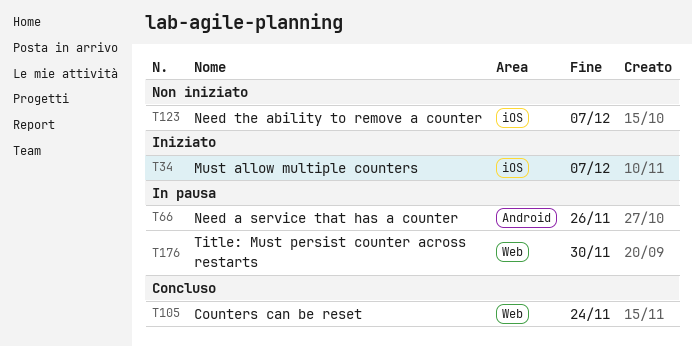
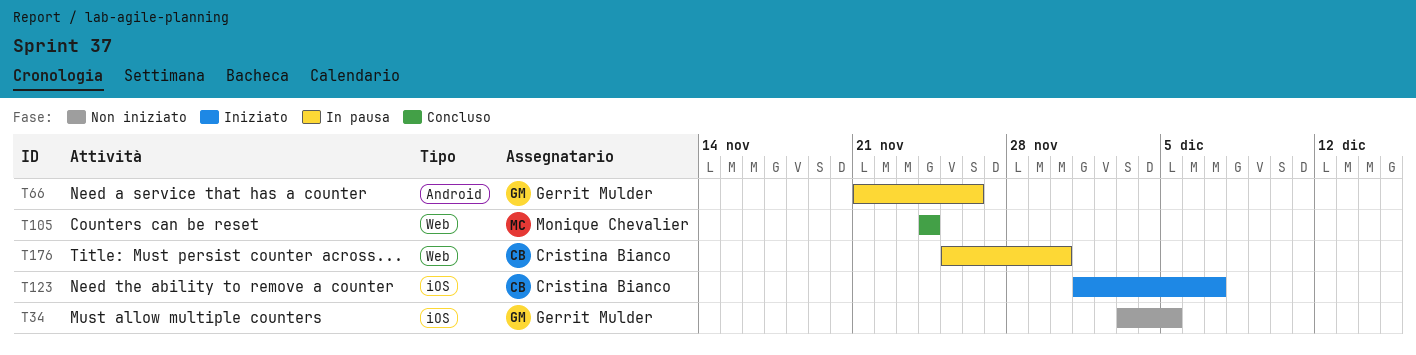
T34, status: Iniziato -> Non iniziato
T34, due: Dec 7 -> Dec 5
T123, status: Non iniziato -> Iniziato

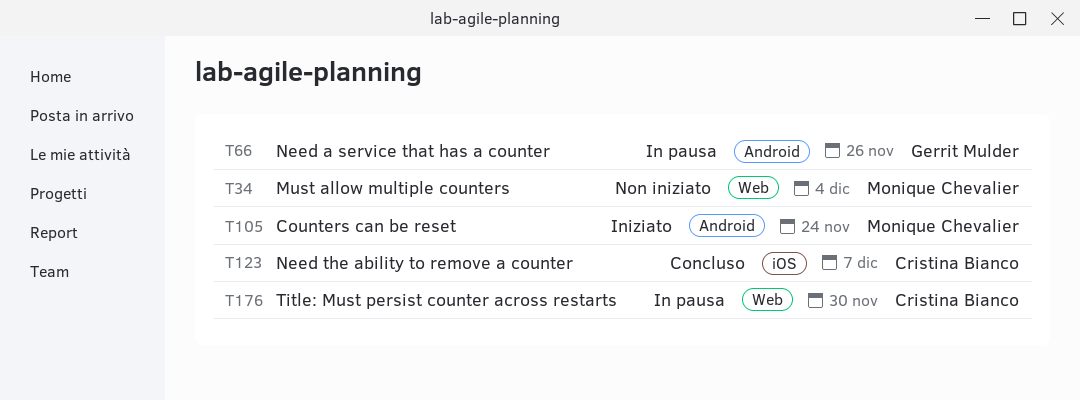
T34, owner: Gerrit Mulder -> Monique Chevalier
T34, label: iOS -> Web
T34, due: Dec 5 -> Dec 4
T105, status: Concluso -> Iniziato
T105, label: Web -> Android
T123, status: Iniziato -> Concluso

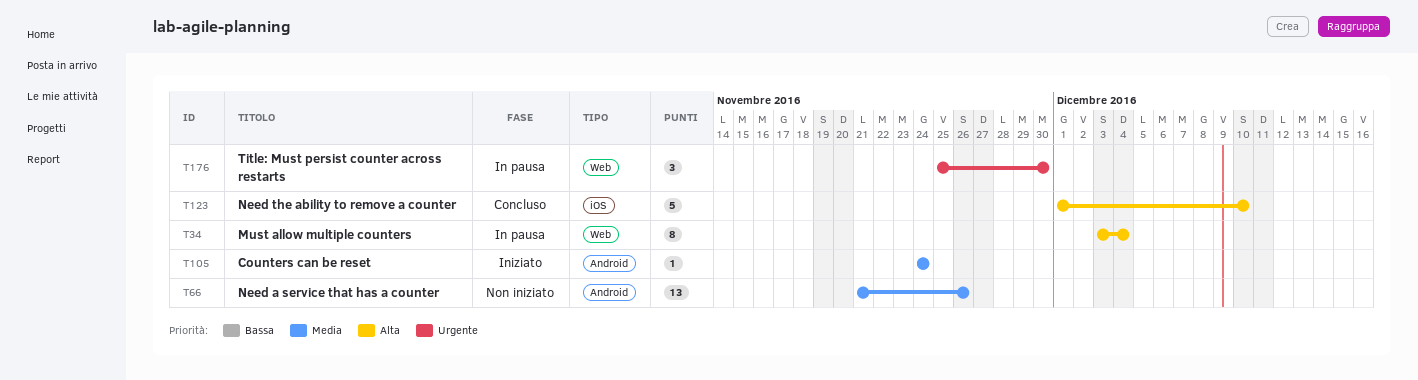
T34, status: Non iniziato -> In pausa
T66, status: In pausa -> Non iniziato
T123, due: Dec 7 -> Dec 10

